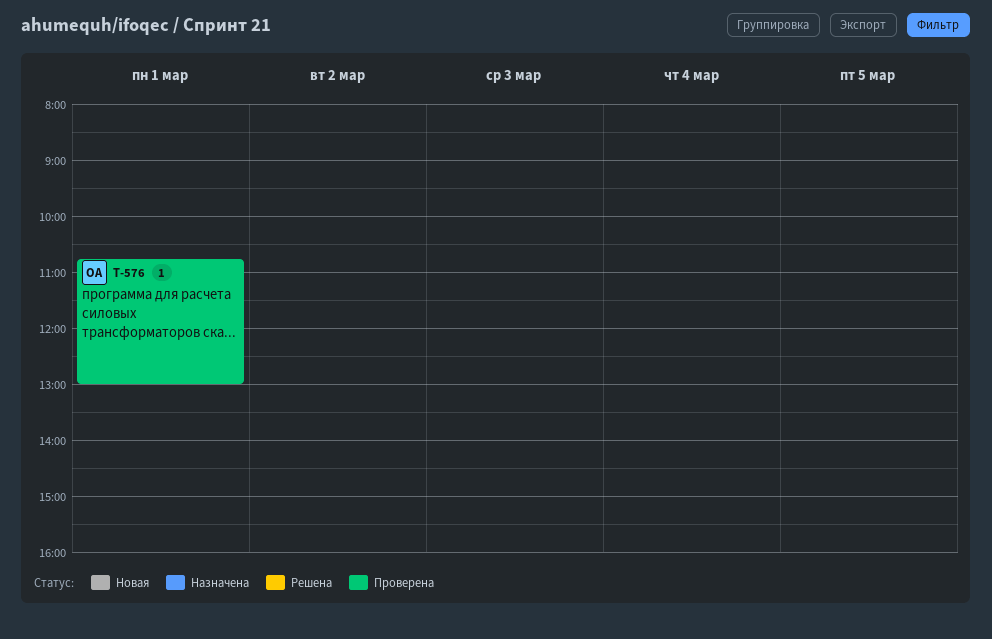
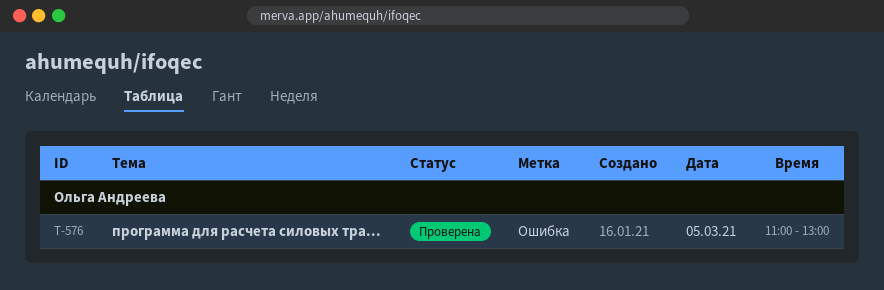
T-576, day: Mar 1 -> Mar 5
T-576, begins: 10:45 -> 11:00

